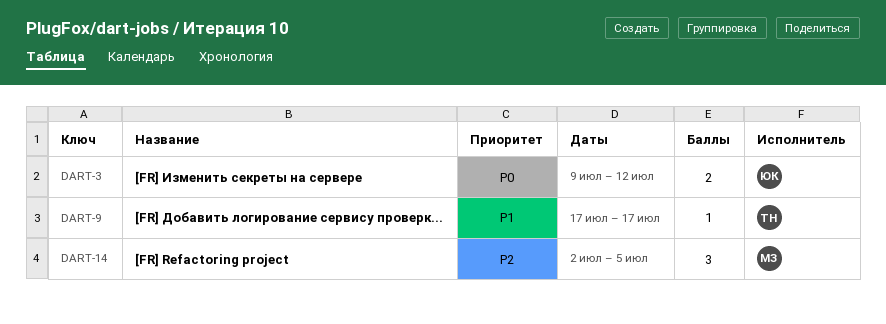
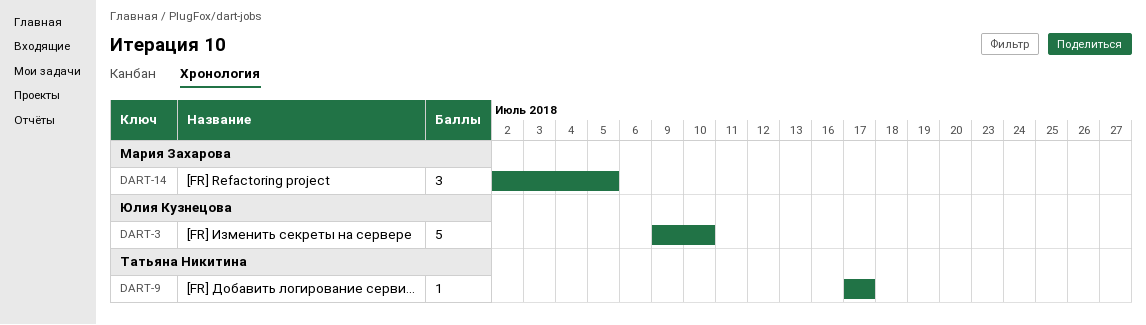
DART-3, estimate: 2 -> 5
DART-3, due: Jul 12 -> Jul 10

